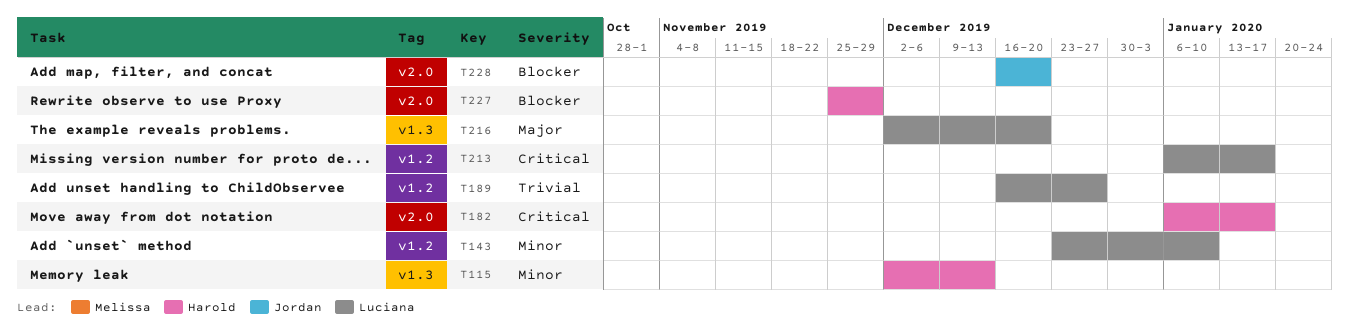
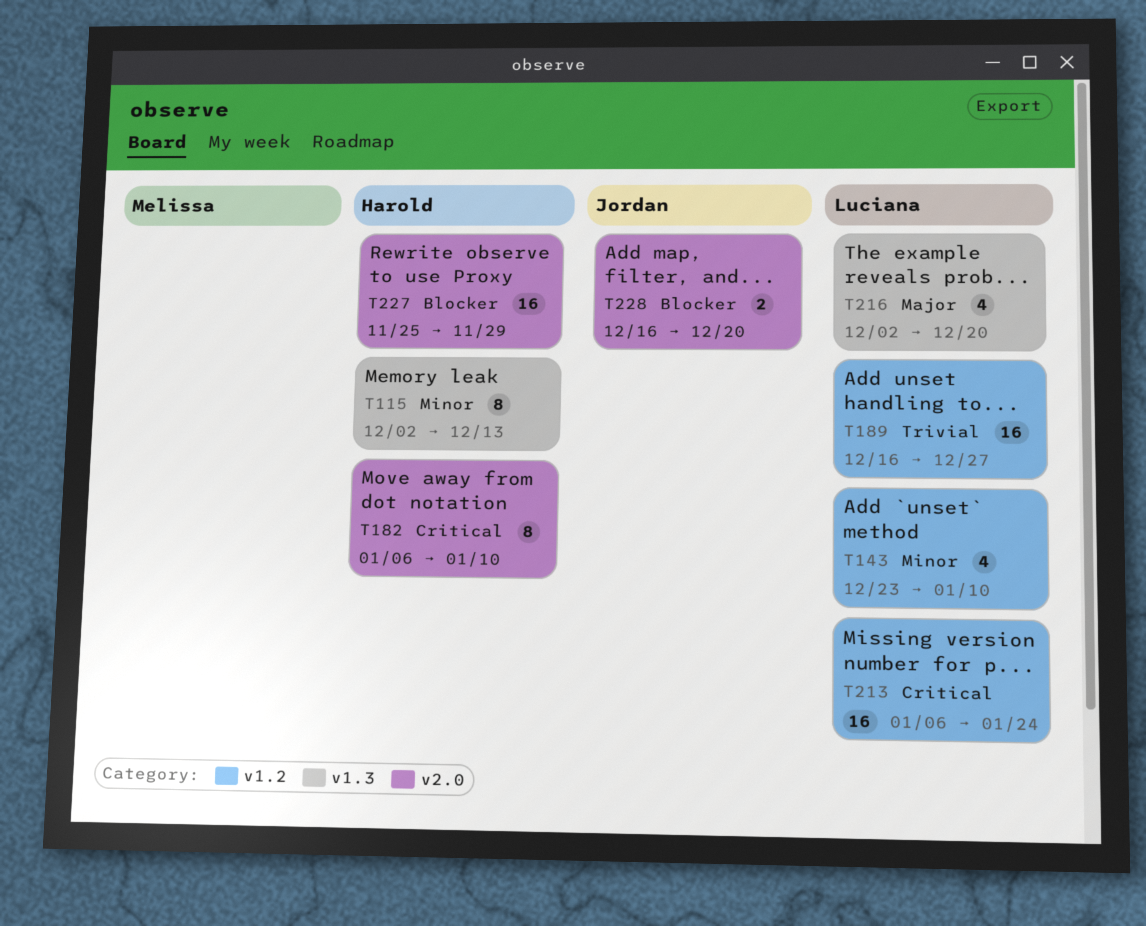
T182, due: Jan 17 -> Jan 10
T213, due: Jan 17 -> Jan 24

